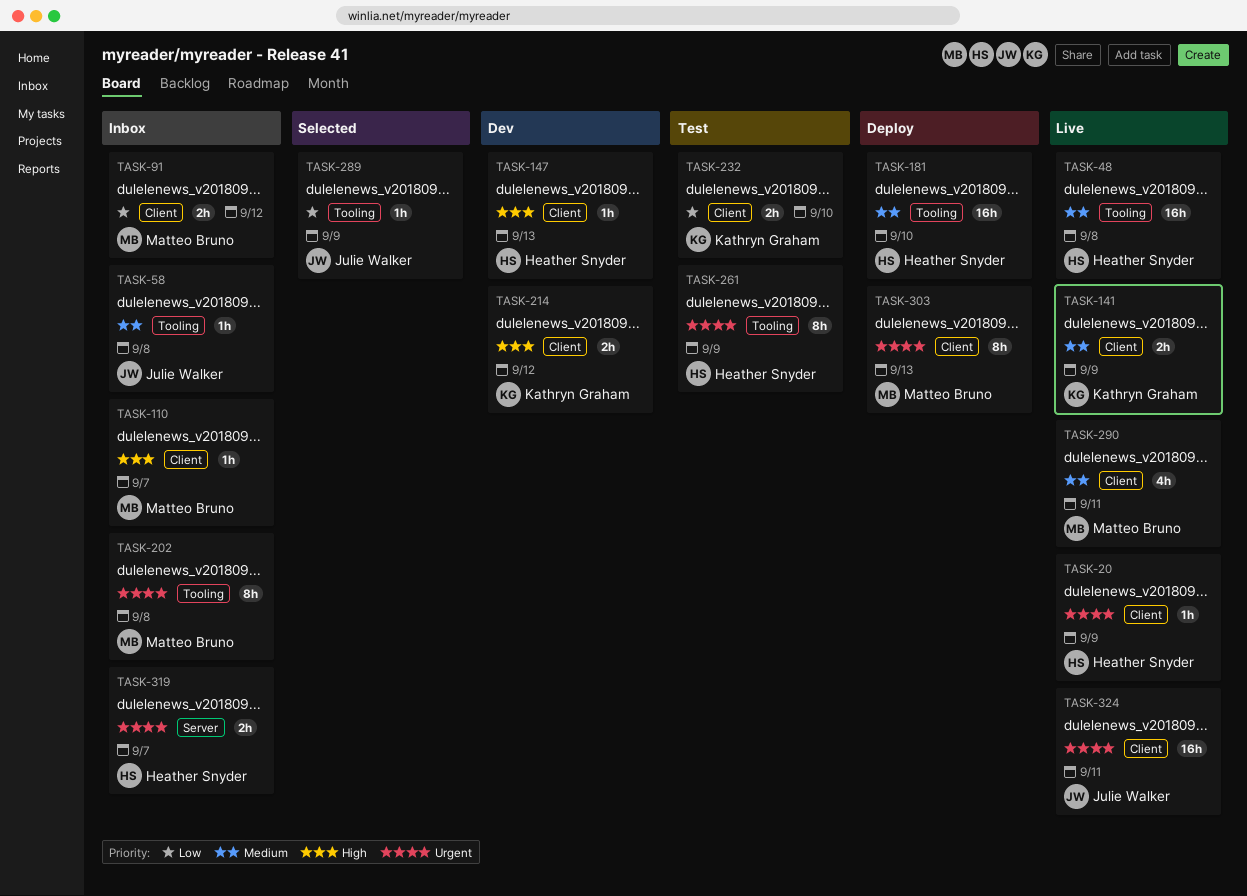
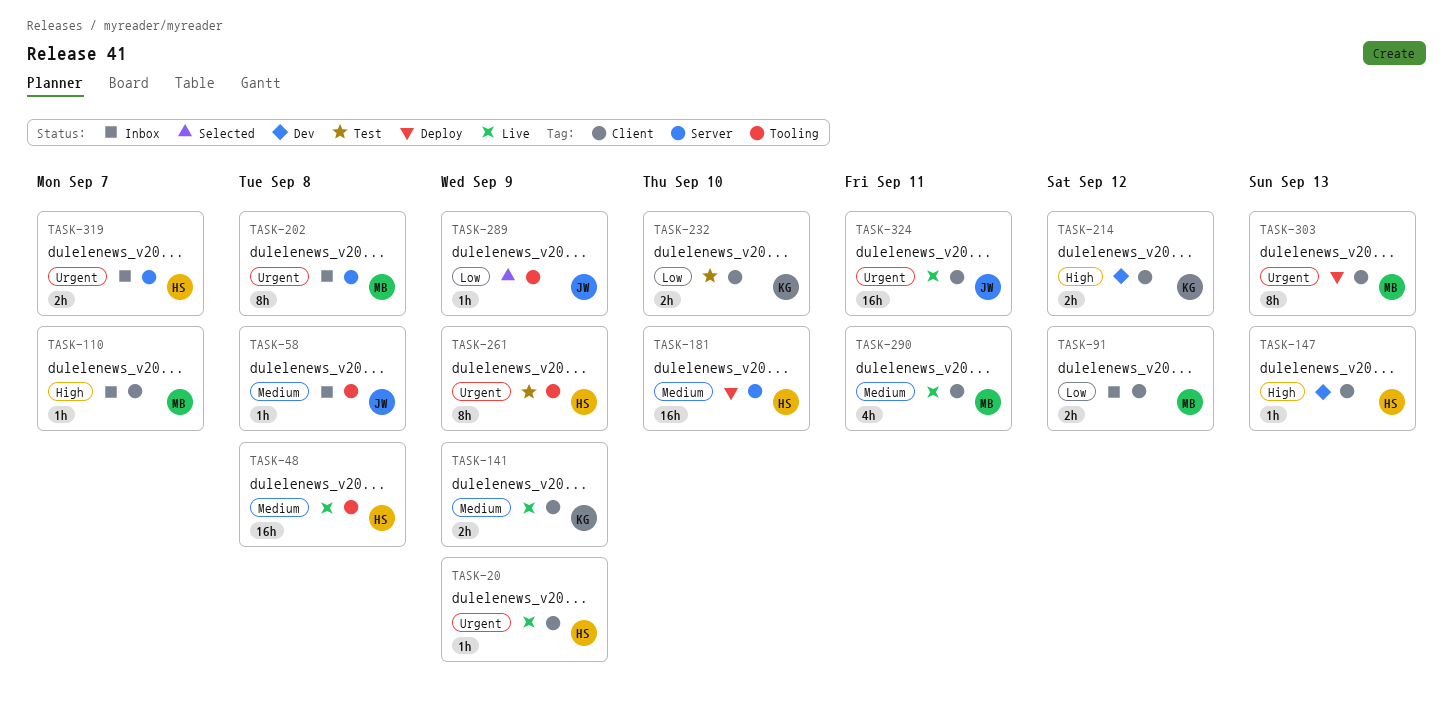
TASK-181, label: Tooling -> Server
TASK-202, label: Tooling -> Server

